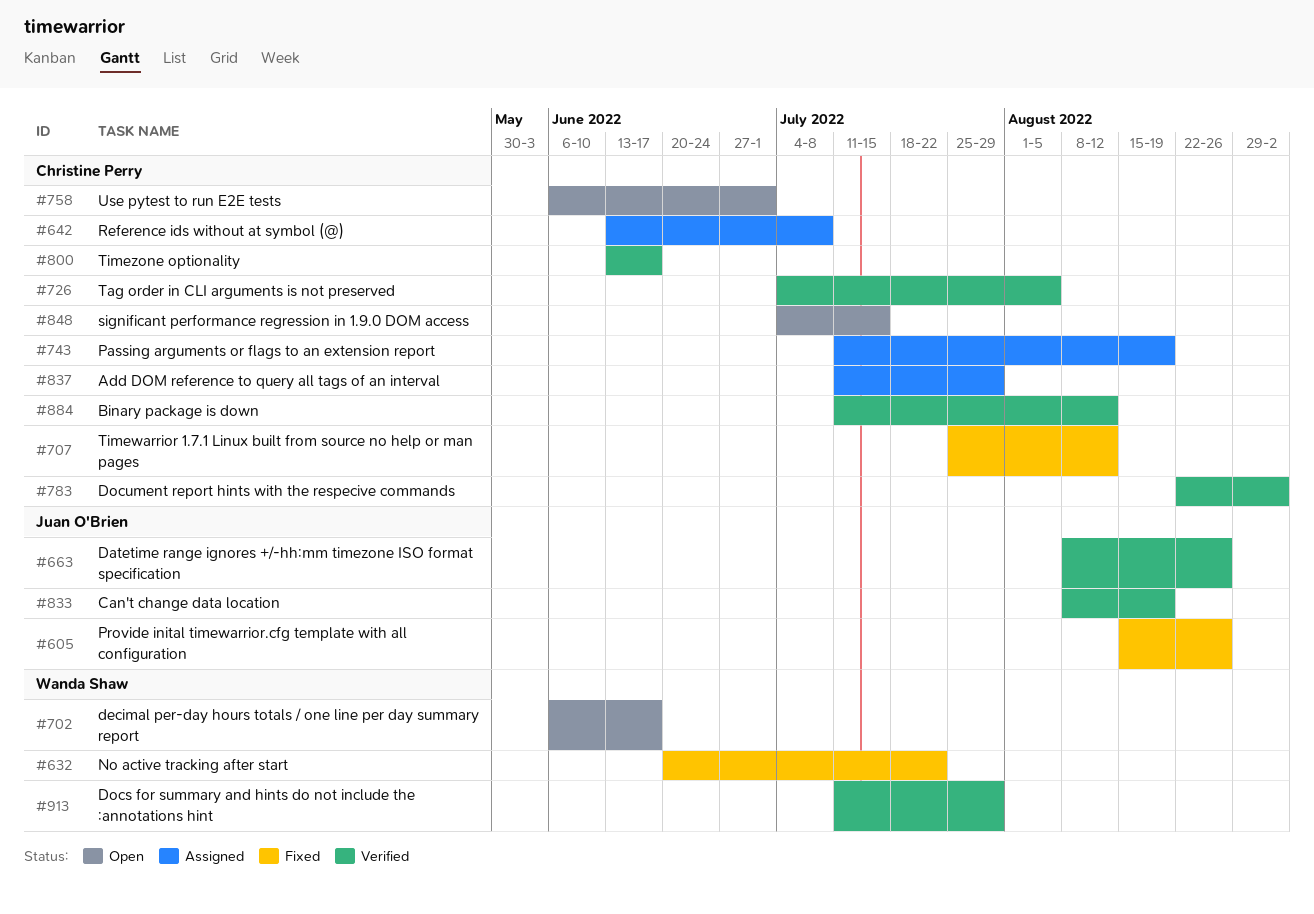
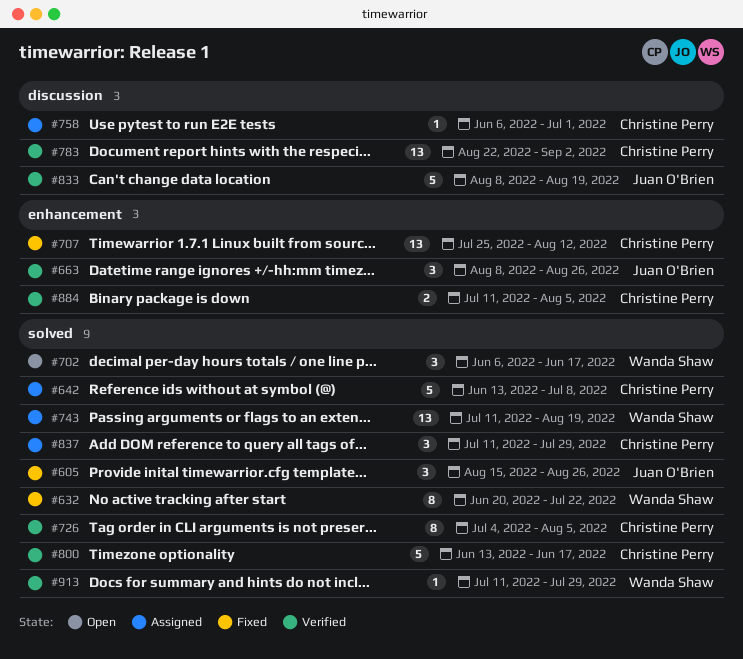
#743, owner: Christine Perry -> Wanda Shaw
#758, status: Open -> Assigned
#848: present -> none
#884, due: Aug 12 -> Aug 5

